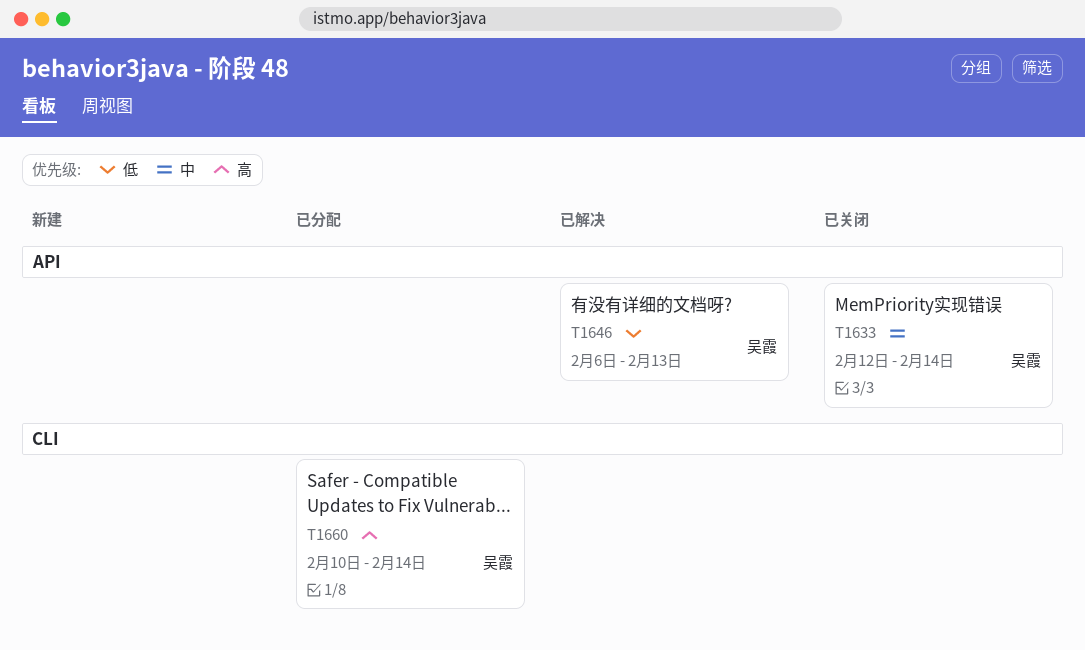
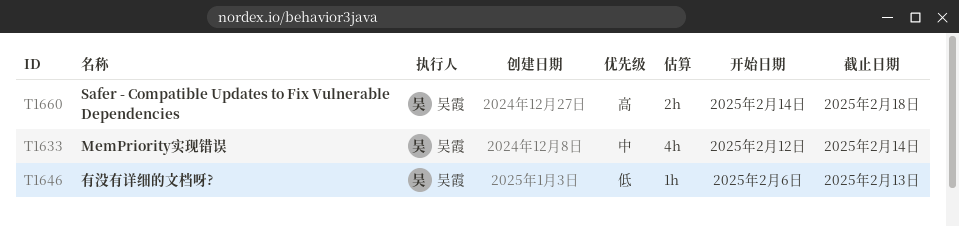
T1660, start: Feb 10 -> Feb 14
T1660, due: Feb 14 -> Feb 18

